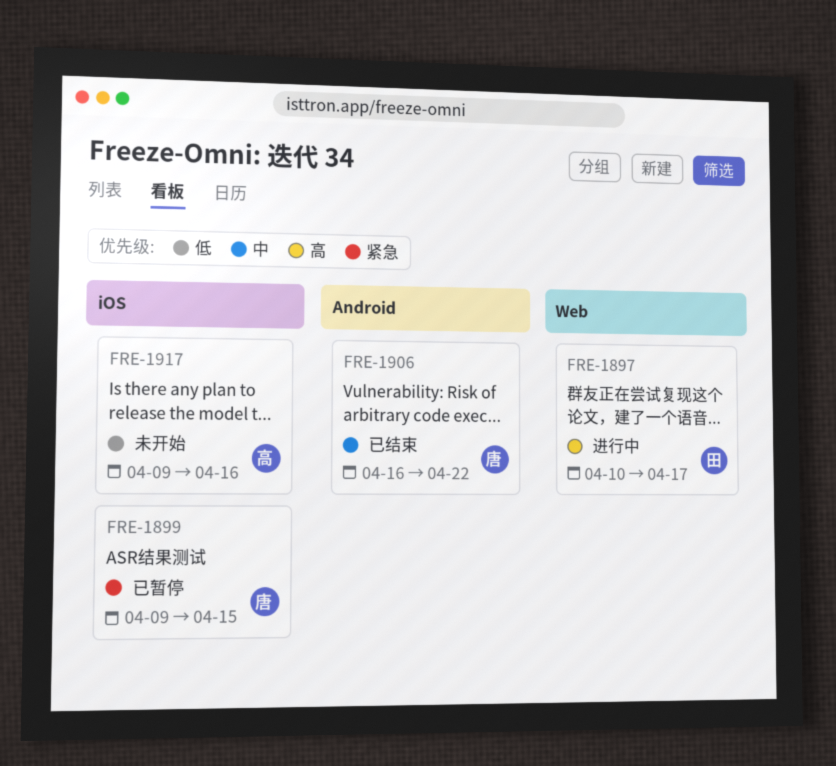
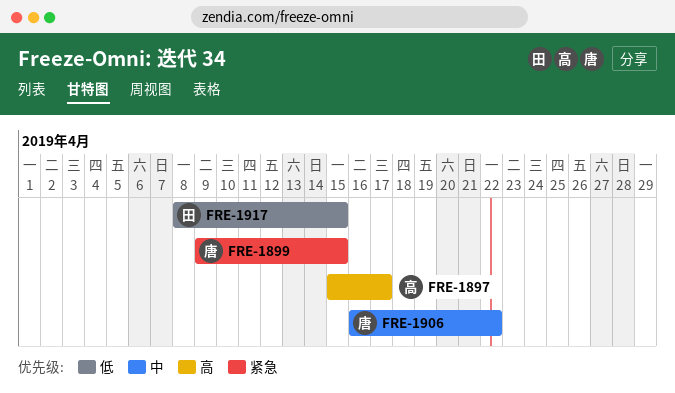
FRE-1897, owner: 田 -> 高
FRE-1897, start: Apr 10 -> Apr 15
FRE-1917, owner: 高 -> 田
FRE-1917, start: Apr 9 -> Apr 8
FRE-1917, due: Apr 16 -> Apr 15

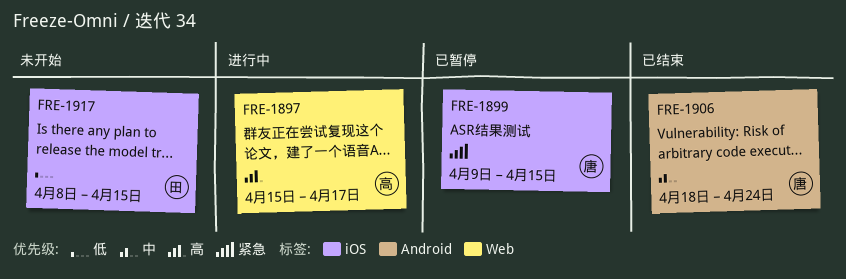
FRE-1906, start: Apr 16 -> Apr 18
FRE-1906, due: Apr 22 -> Apr 24

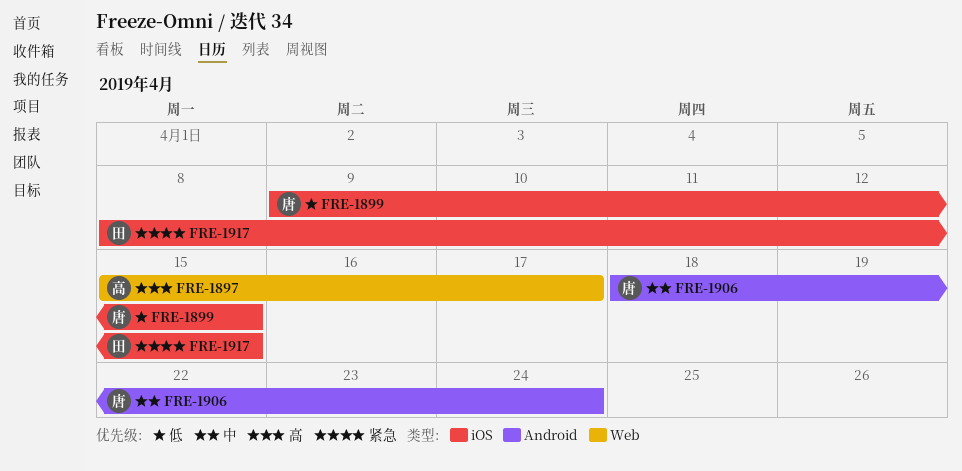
FRE-1899, priority: 紧急 -> 低
FRE-1917, priority: 低 -> 紧急

